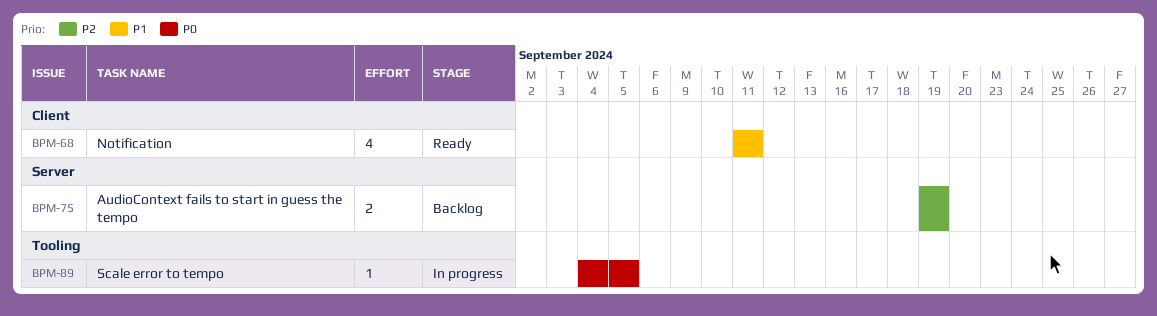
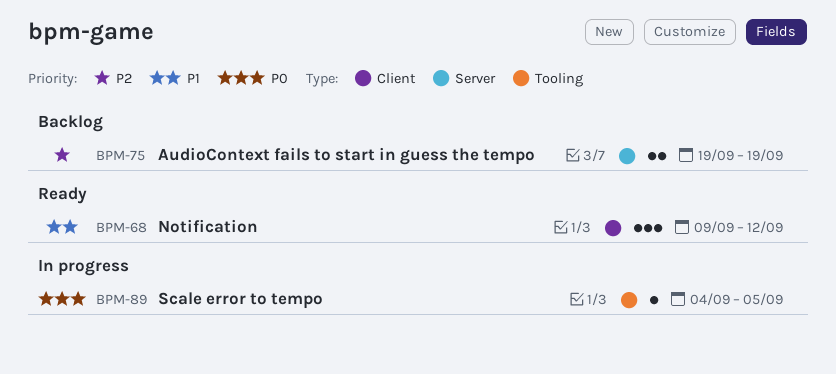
BPM-68, estimate: 4 -> 3
BPM-68, start: Sep 11 -> Sep 9
BPM-68, due: Sep 11 -> Sep 12

